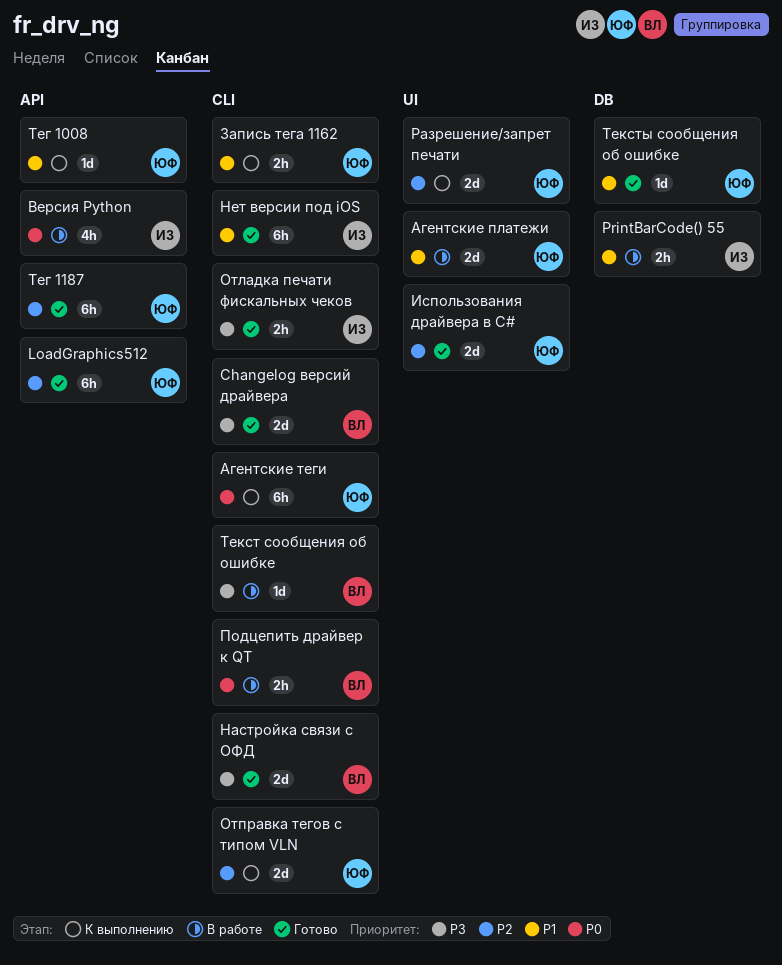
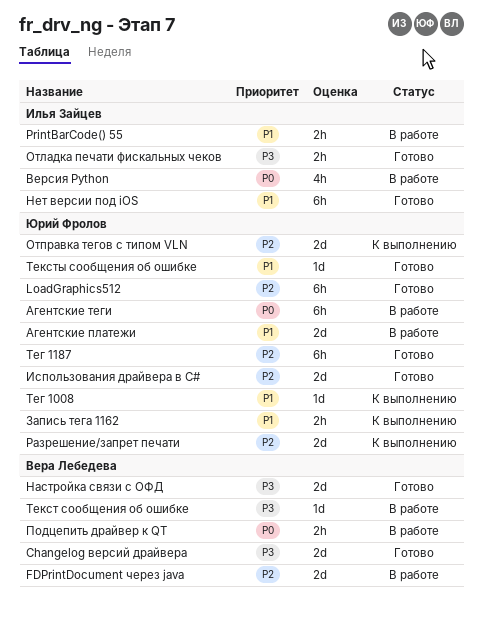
FDPrintDocument через java: none -> present
Агентские теги, status: К выполнению -> В работе

